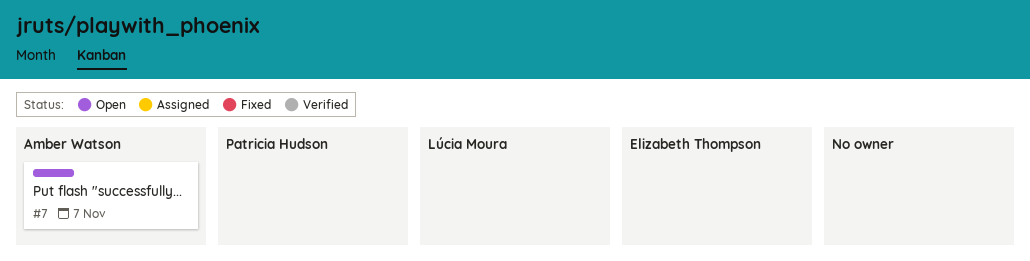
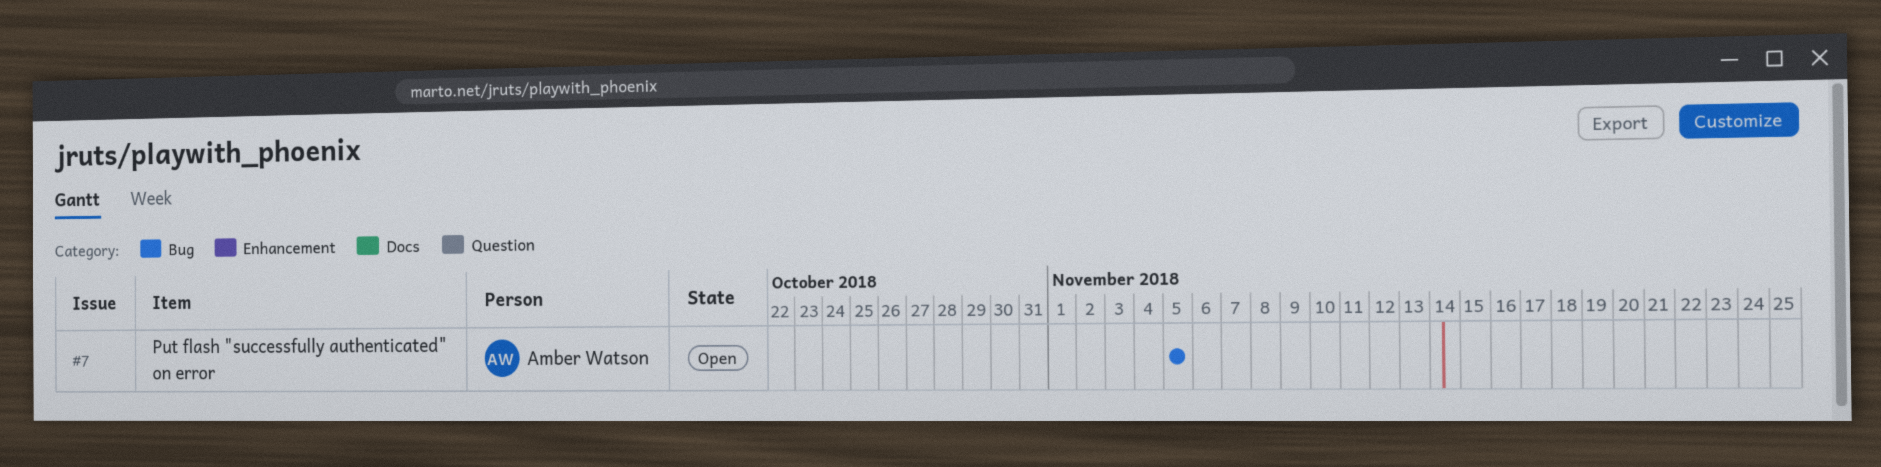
#7, due: Nov 7 -> Nov 5

